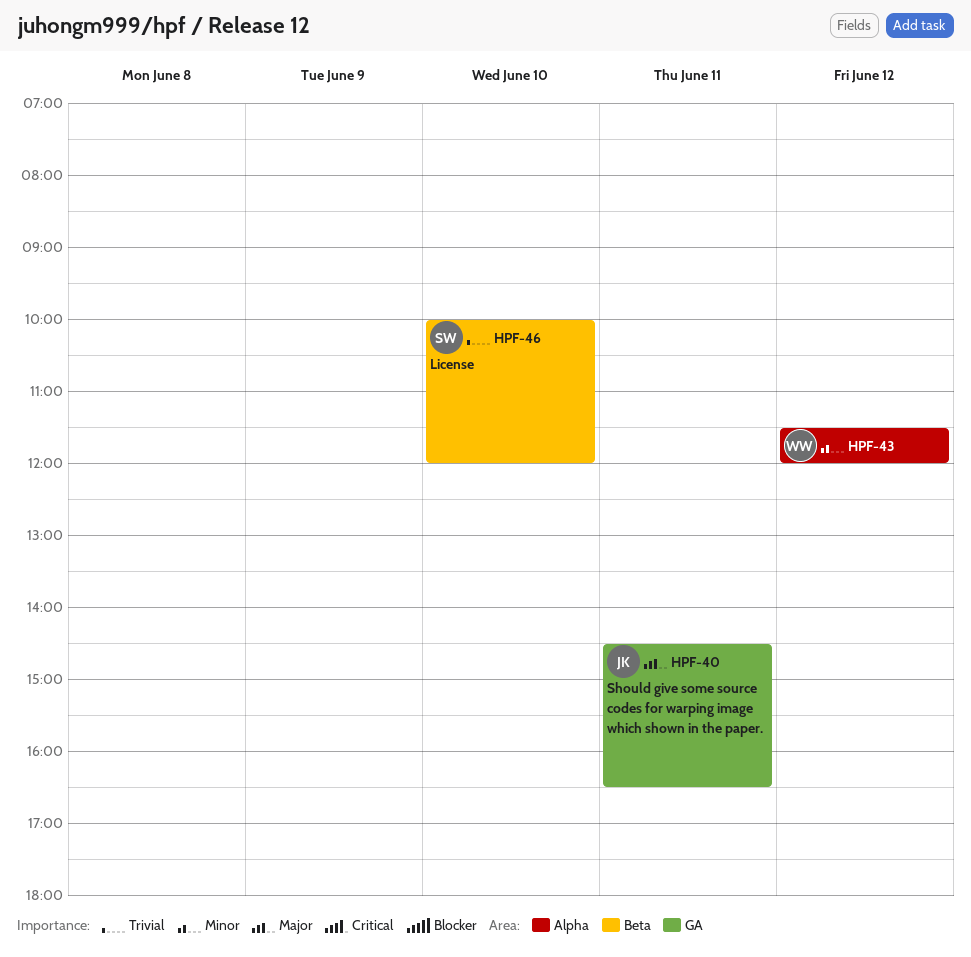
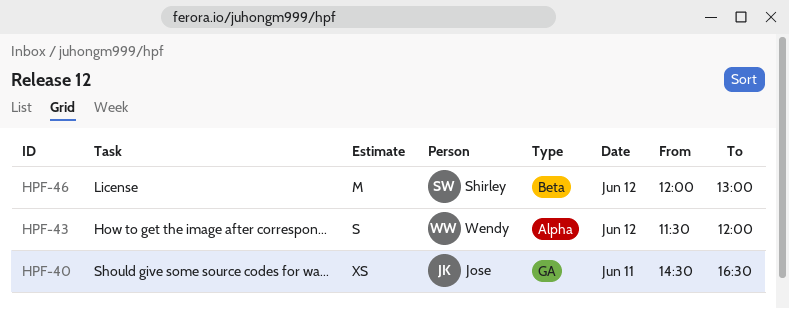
HPF-46, day: Jun 10 -> Jun 12
HPF-46, begins: 10:00 -> 12:00
HPF-46, ends: 12:00 -> 13:00

